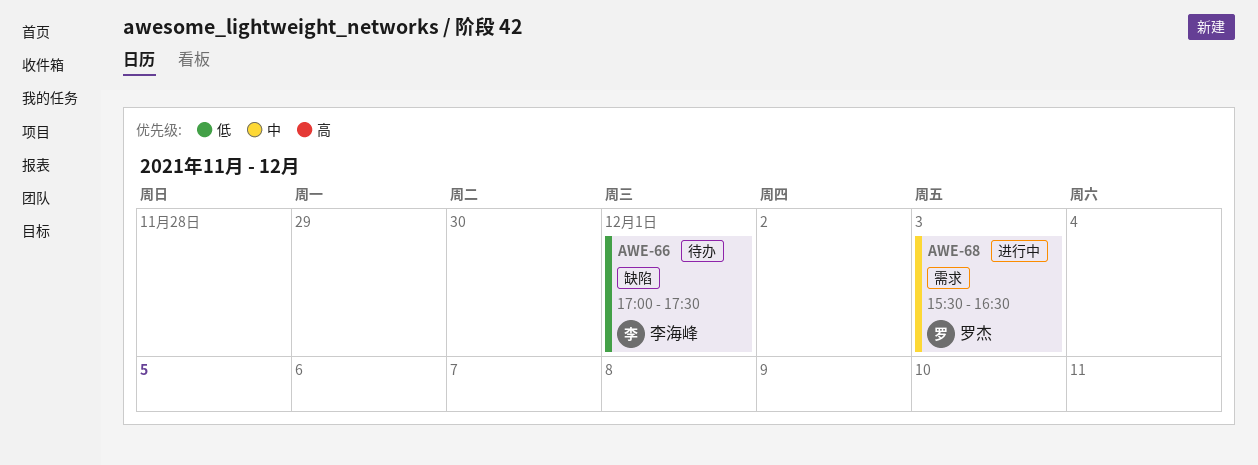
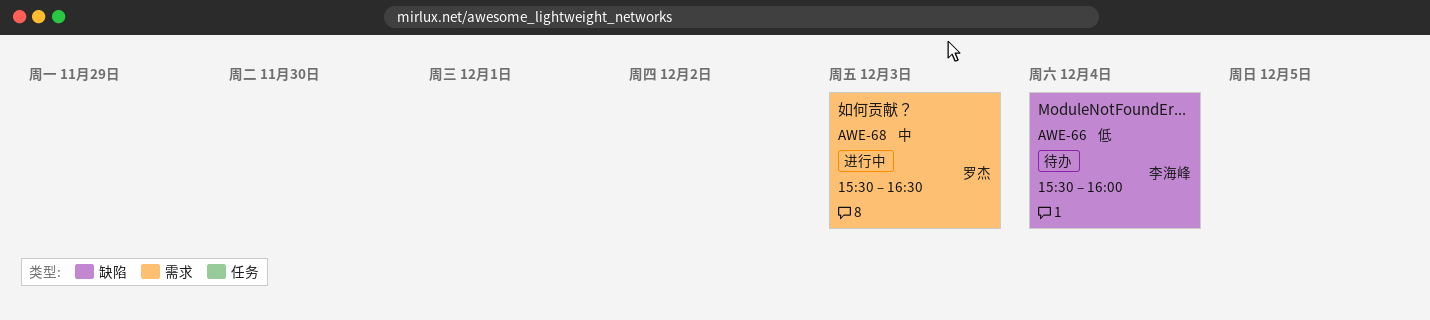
AWE-66, day: Dec 1 -> Dec 4
AWE-66, begins: 17:00 -> 15:30
AWE-66, ends: 17:30 -> 16:00

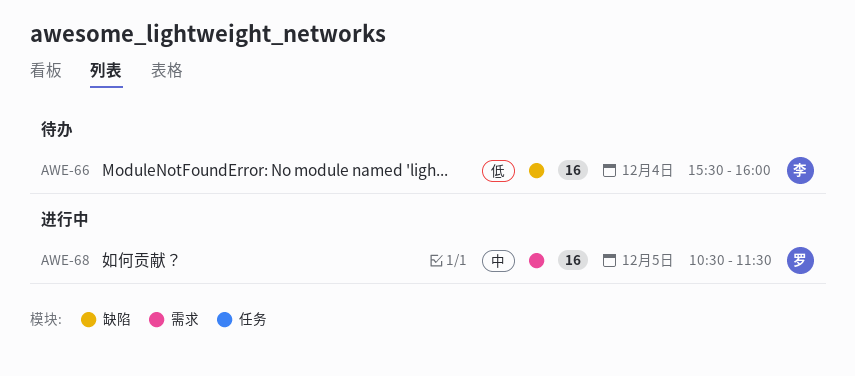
AWE-68, day: Dec 3 -> Dec 5
AWE-68, begins: 15:30 -> 10:30
AWE-68, ends: 16:30 -> 11:30

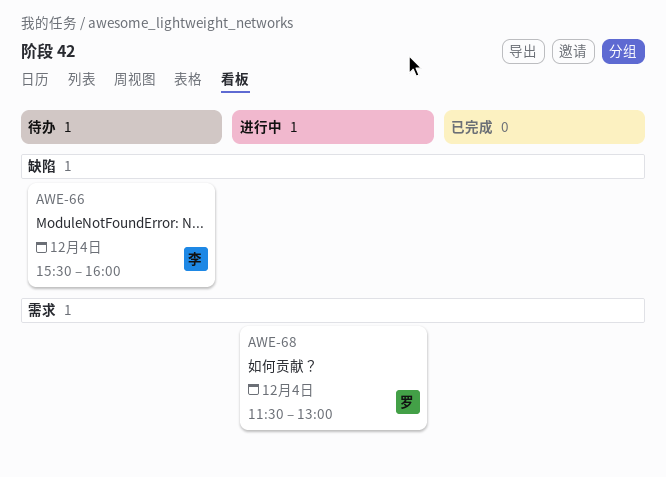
AWE-68, day: Dec 5 -> Dec 4
AWE-68, begins: 10:30 -> 11:30
AWE-68, ends: 11:30 -> 13:00

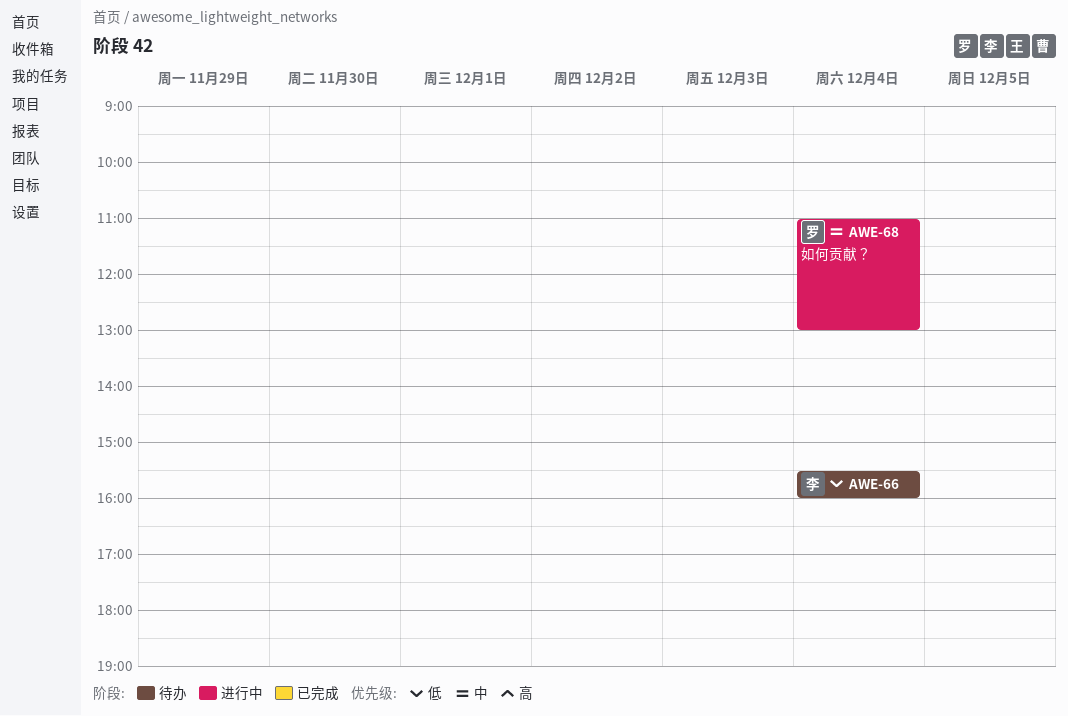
AWE-68, begins: 11:30 -> 11:00

